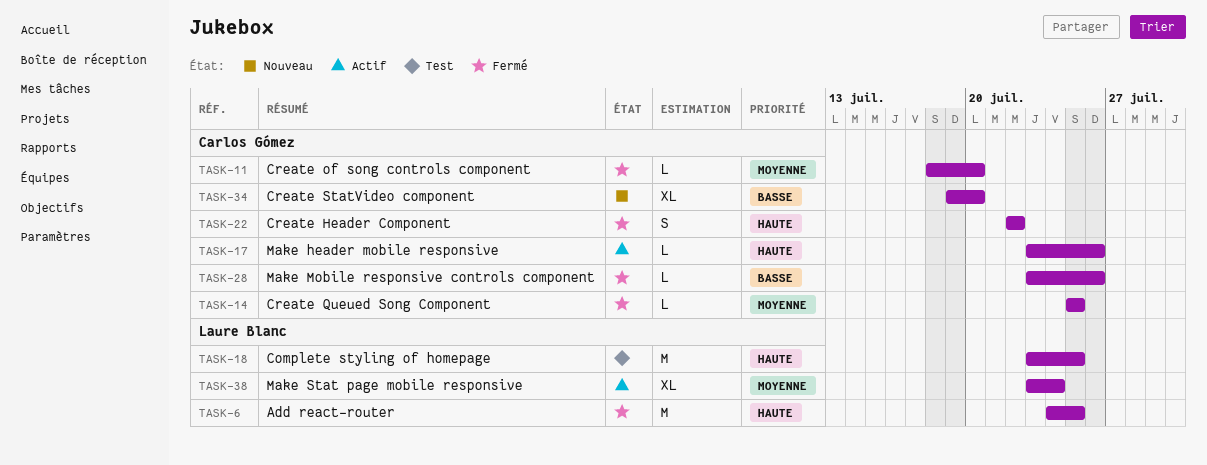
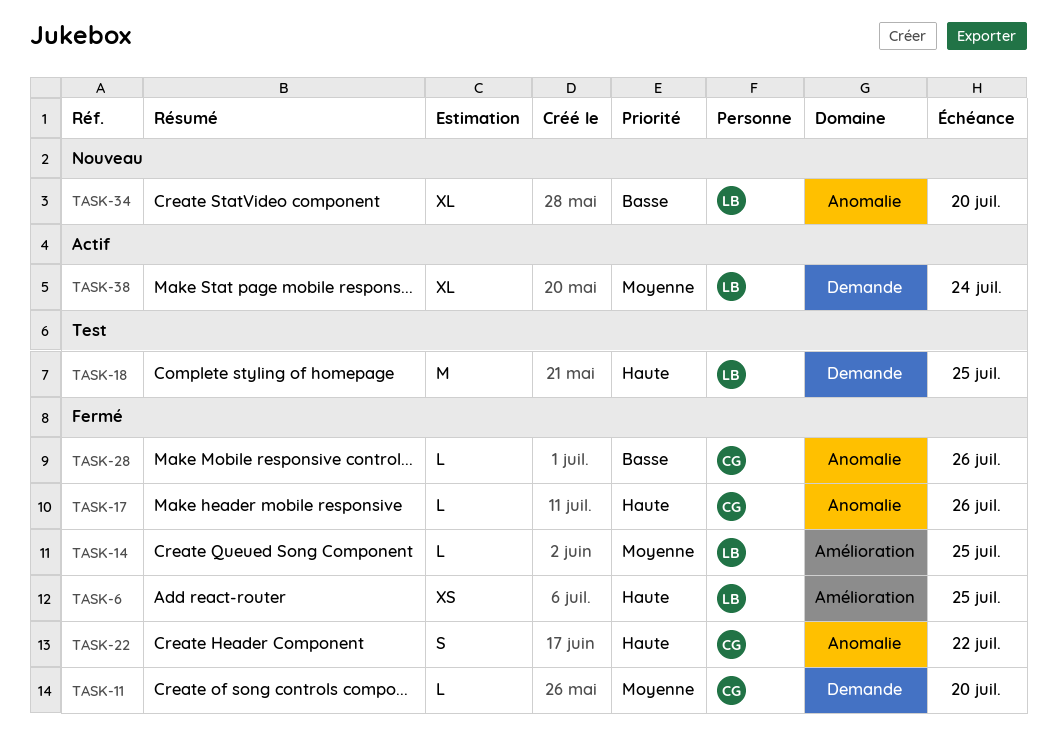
TASK-6, estimate: M -> XS
TASK-14, owner: Carlos Gómez -> Laure Blanc
TASK-17, status: Actif -> Fermé
TASK-34, owner: Carlos Gómez -> Laure Blanc

